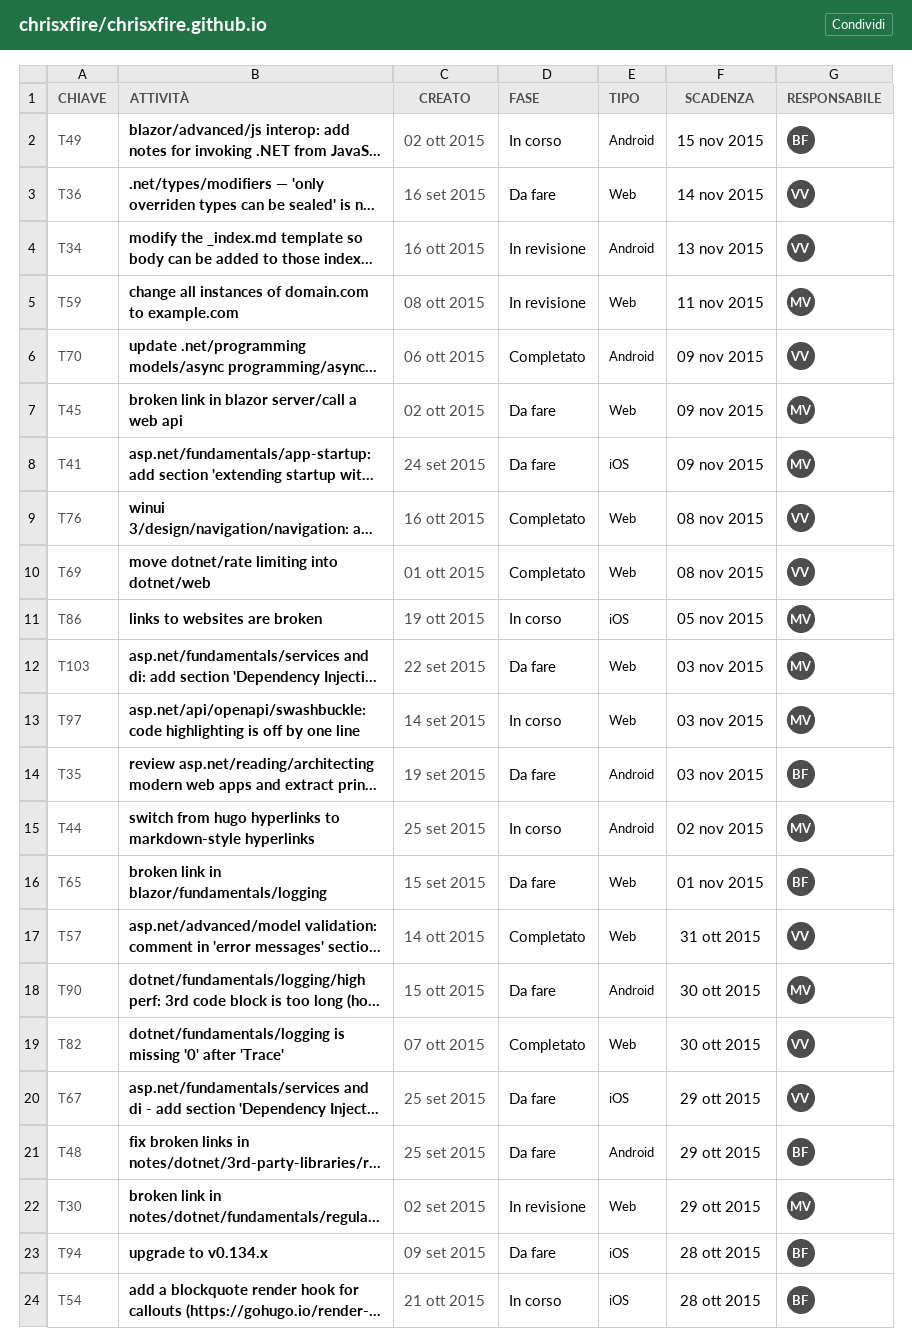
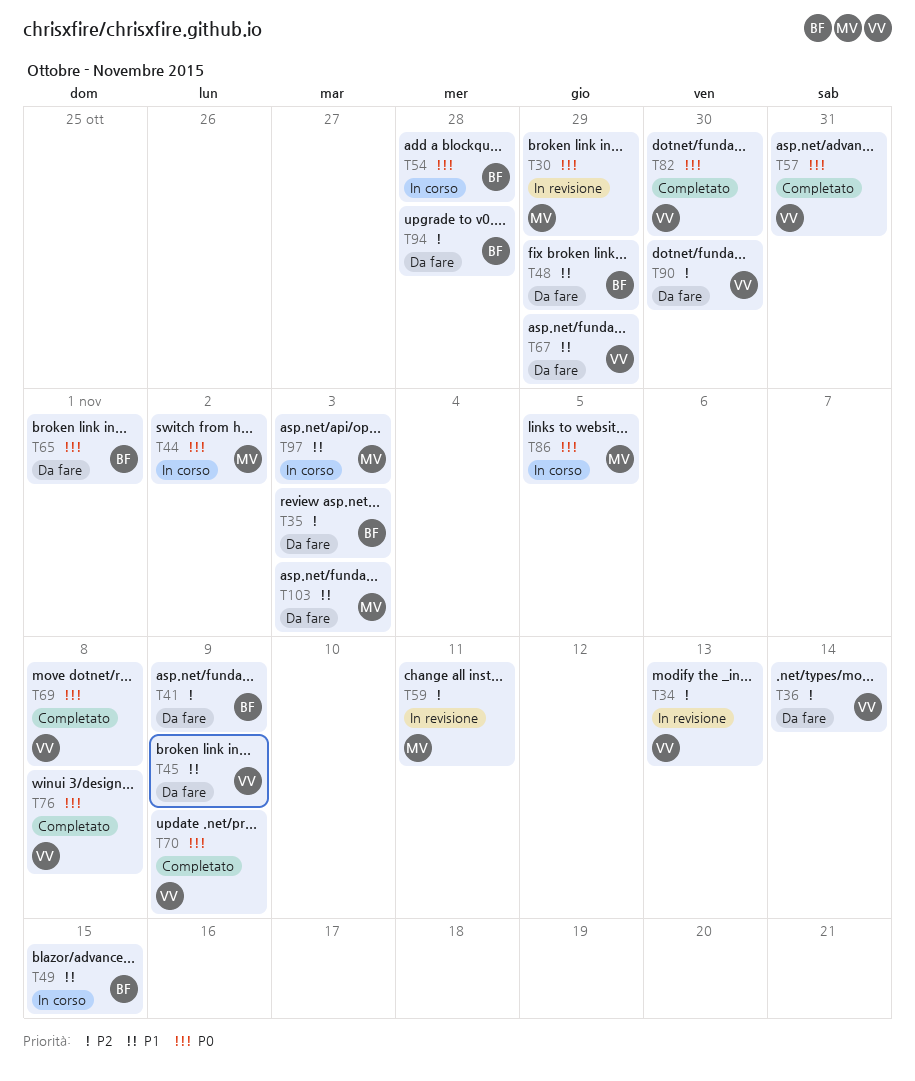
T41, owner: MV -> BF
T45, owner: MV -> VV
T90, owner: MV -> VV

